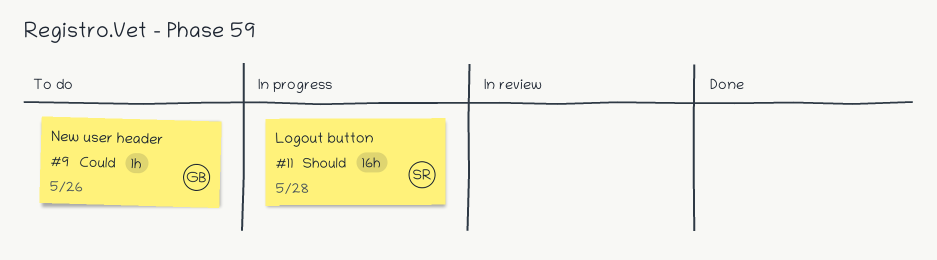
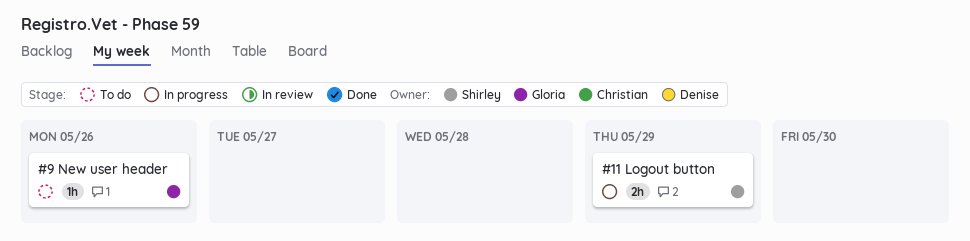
#11, estimate: 16h -> 2h
#11, due: May 28 -> May 29

